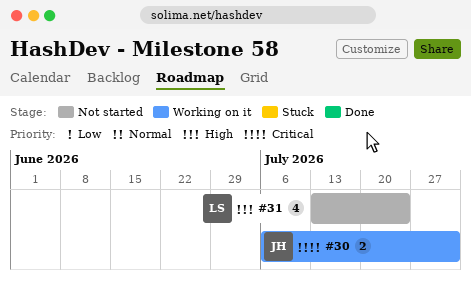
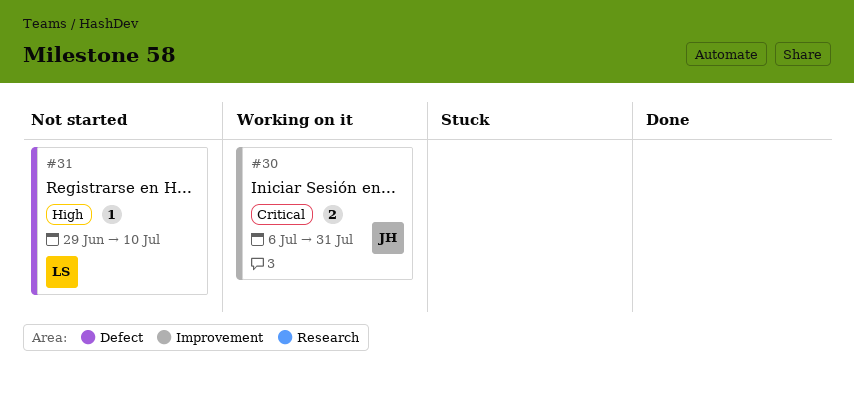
#31, estimate: 4 -> 1
#31, start: Jul 13 -> Jun 29
#31, due: Jul 24 -> Jul 10

